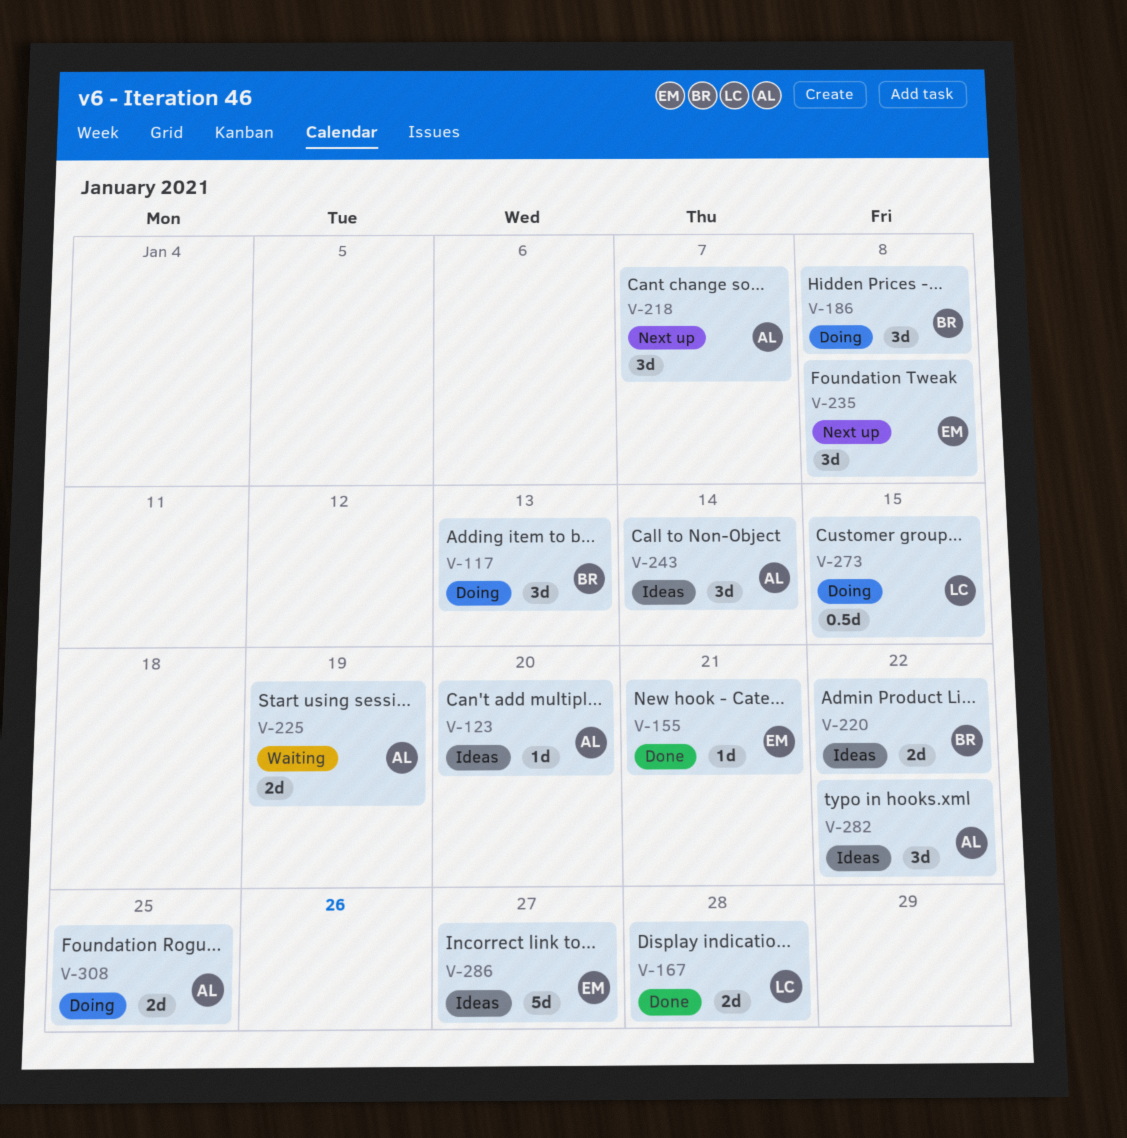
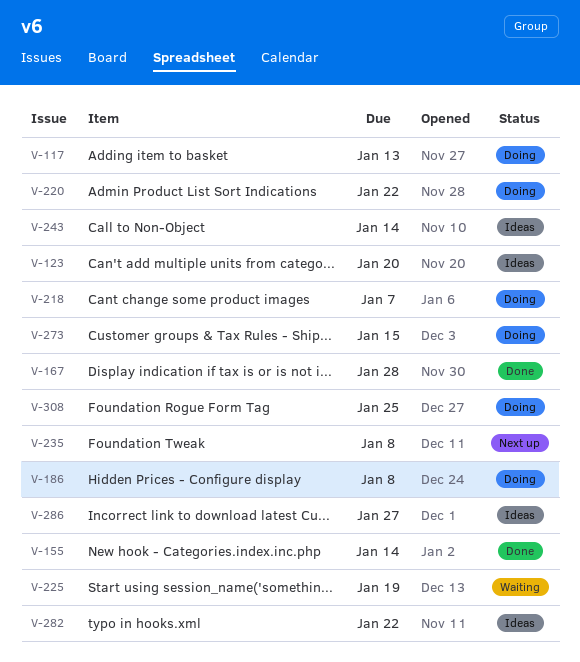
V-155, due: Jan 21 -> Jan 14
V-218, status: Next up -> Doing
V-220, status: Ideas -> Doing

